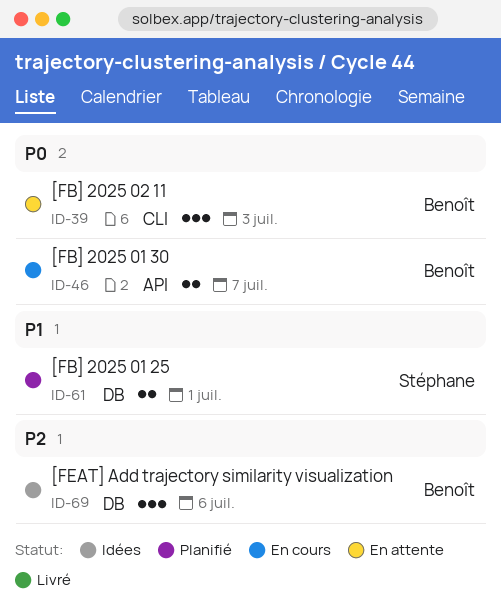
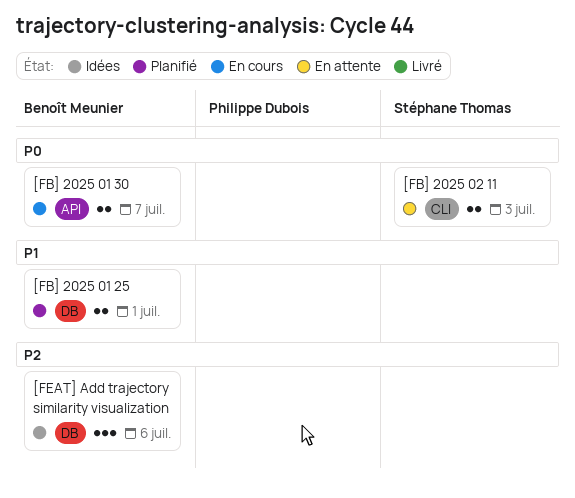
[FB] 2025 01 25, owner: Stéphane Thomas -> Benoît Meunier
[FB] 2025 02 11, owner: Benoît Meunier -> Stéphane Thomas
[FB] 2025 02 11, estimate: 3 -> 2

